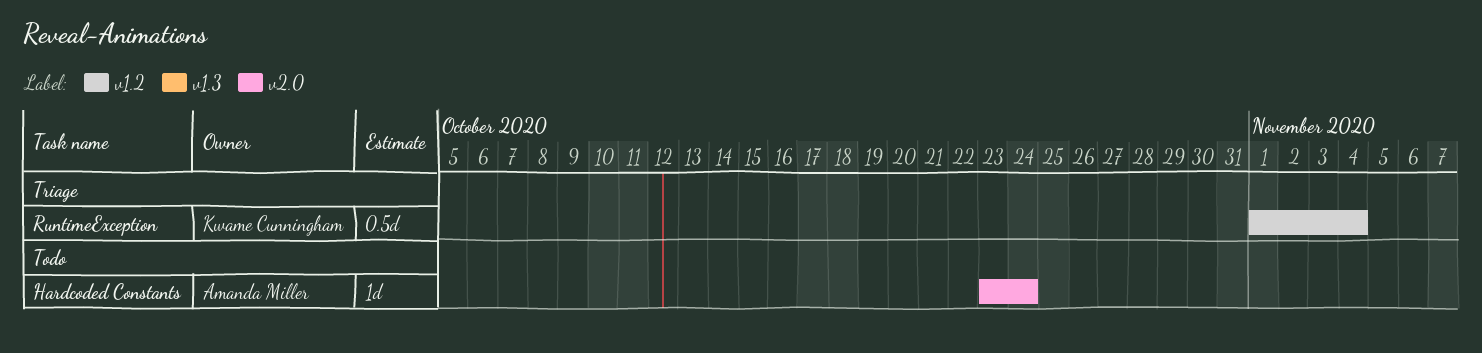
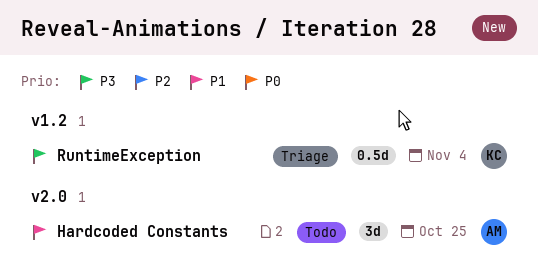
Hardcoded Constants, estimate: 1d -> 3d
Hardcoded Constants, due: Oct 24 -> Oct 25

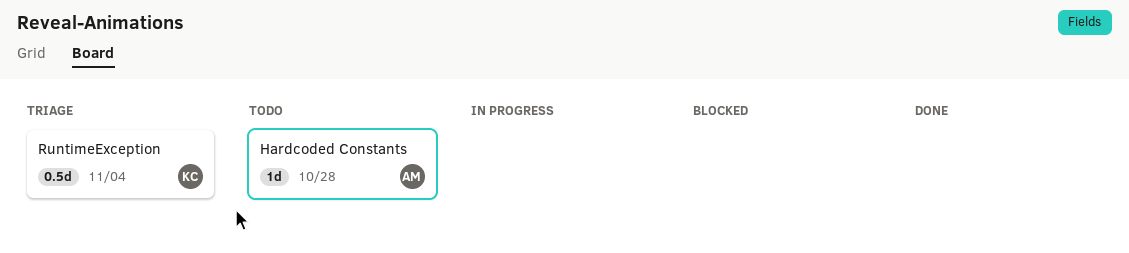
Hardcoded Constants, estimate: 3d -> 1d
Hardcoded Constants, due: Oct 25 -> Oct 28

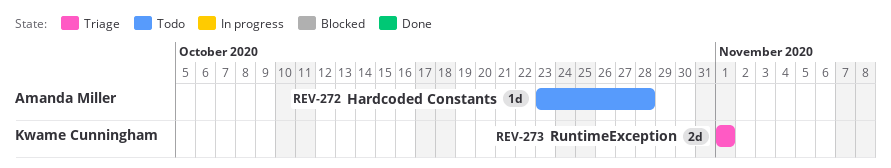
RuntimeException, estimate: 0.5d -> 2d
RuntimeException, due: Nov 4 -> Nov 1

